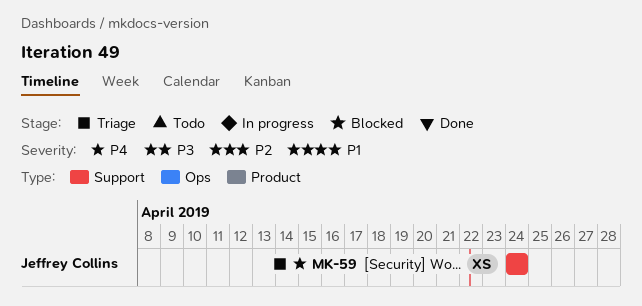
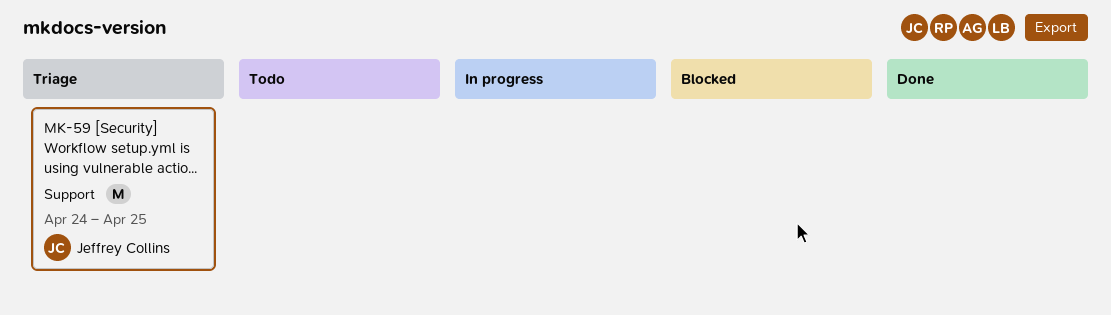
MK-59, estimate: XS -> M
MK-59, due: Apr 24 -> Apr 25

